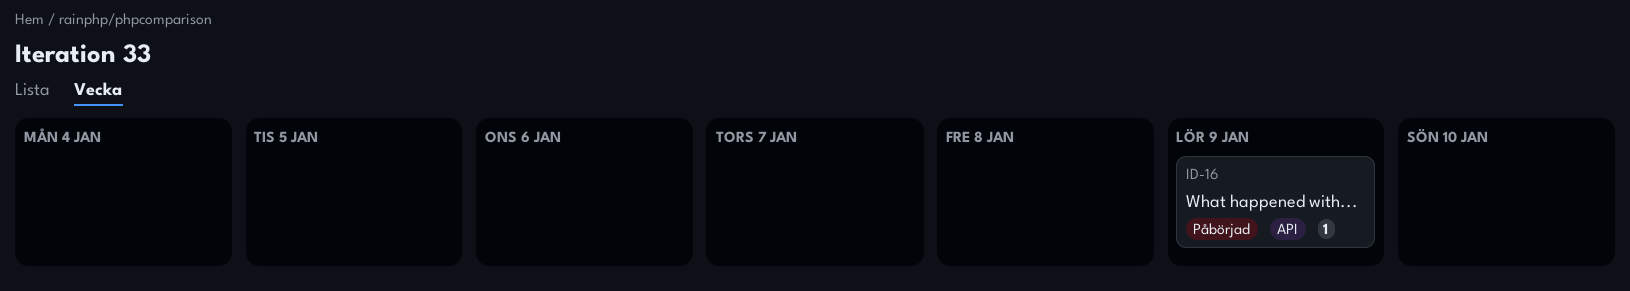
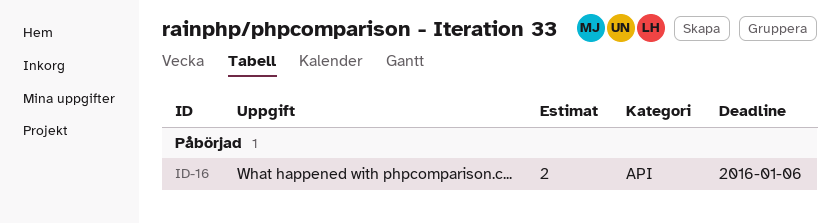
ID-16, estimate: 1 -> 2
ID-16, due: Jan 9 -> Jan 6

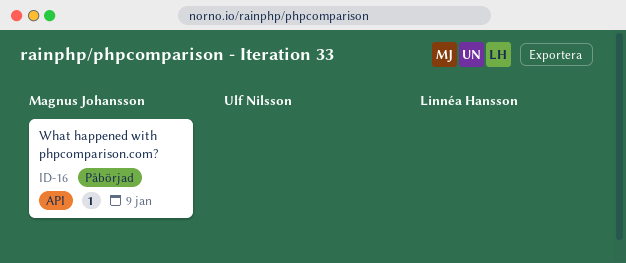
ID-16, estimate: 2 -> 1
ID-16, due: Jan 6 -> Jan 9

